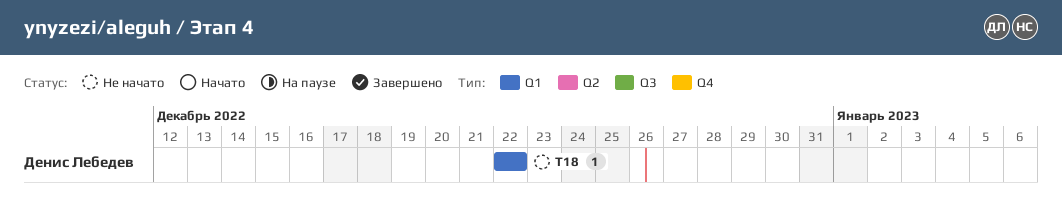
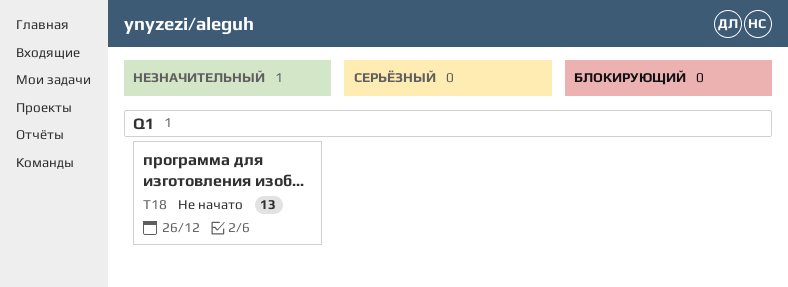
T18, estimate: 1 -> 13
T18, due: Dec 22 -> Dec 26

